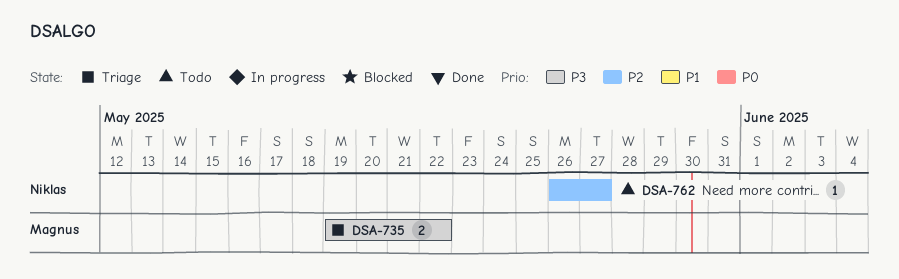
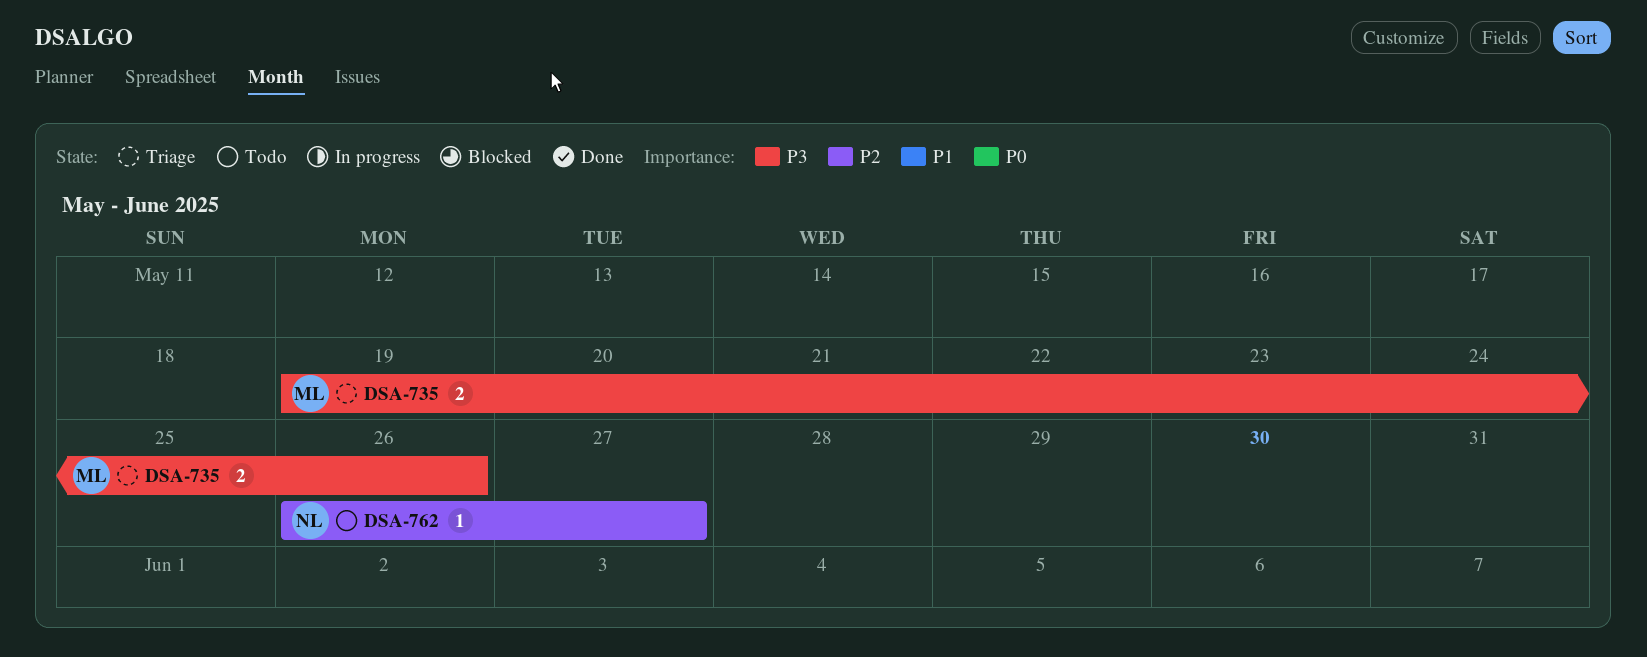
DSA-735, due: May 22 -> May 26

